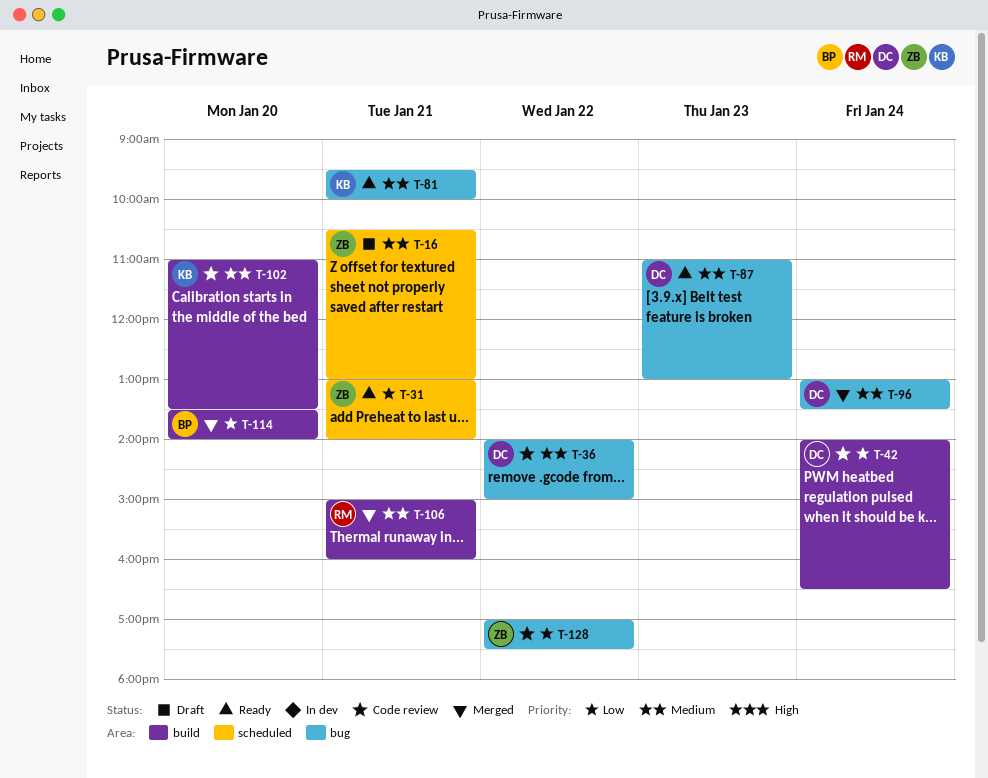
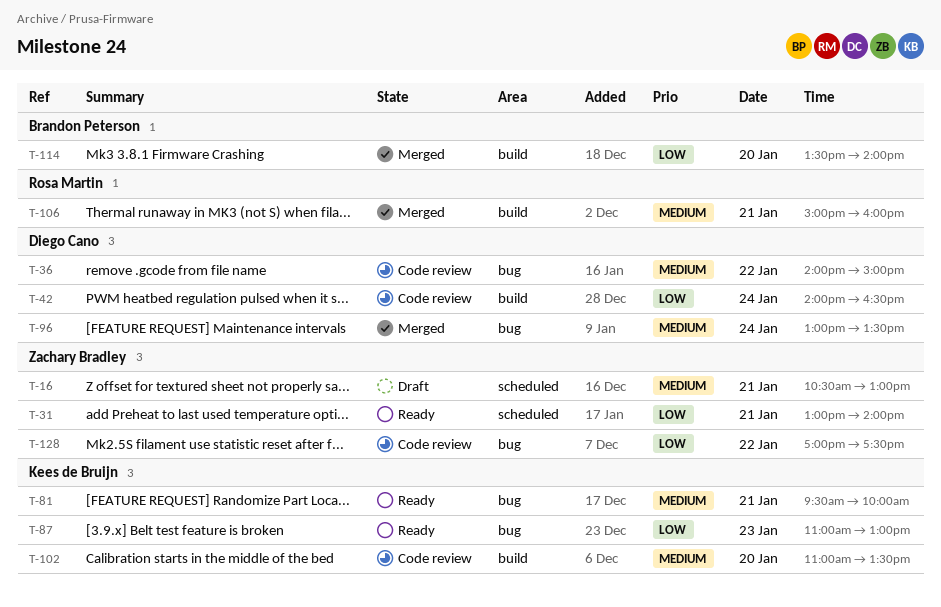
T-87, owner: Diego Cano -> Kees de Bruijn
T-87, priority: Medium -> Low

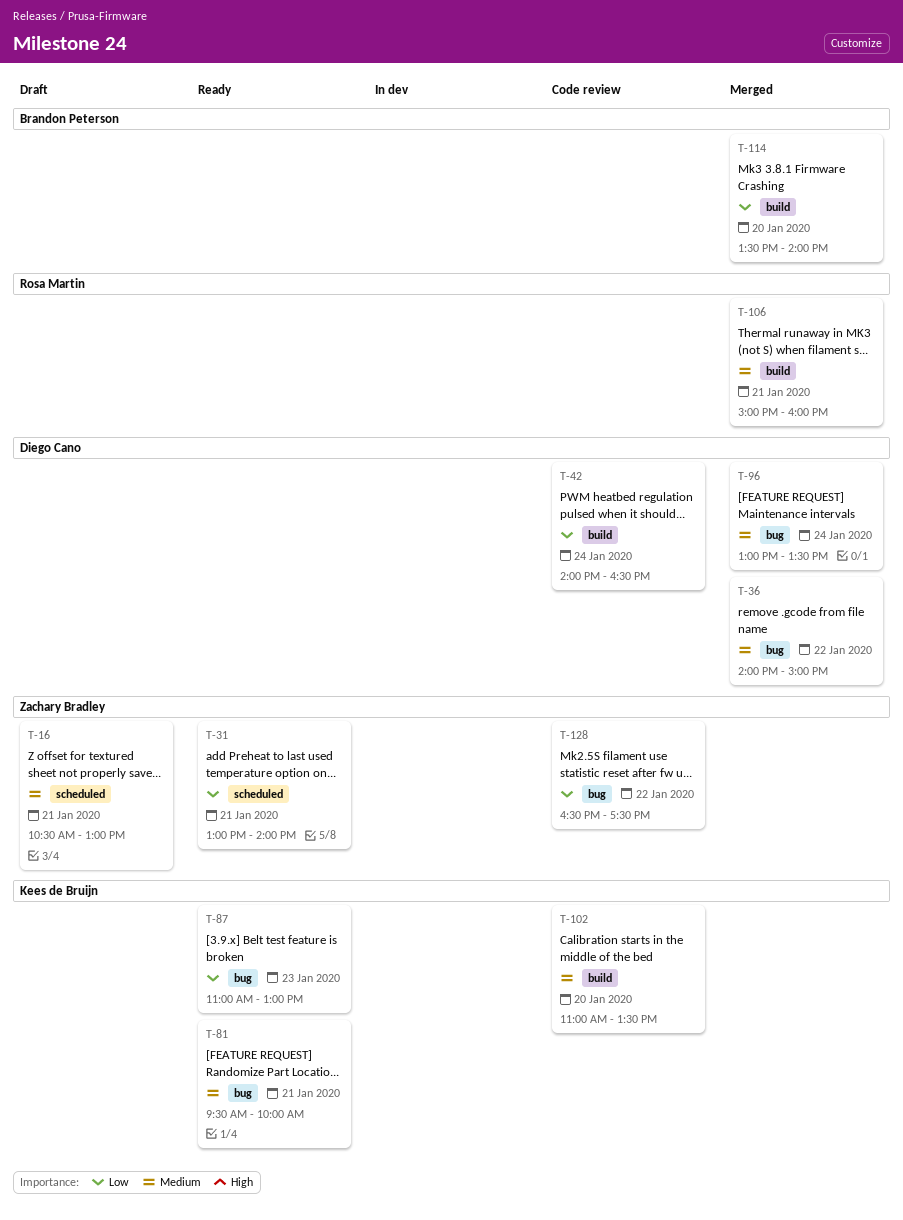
T-36, status: Code review -> Merged
T-128, begins: 17:00 -> 16:30

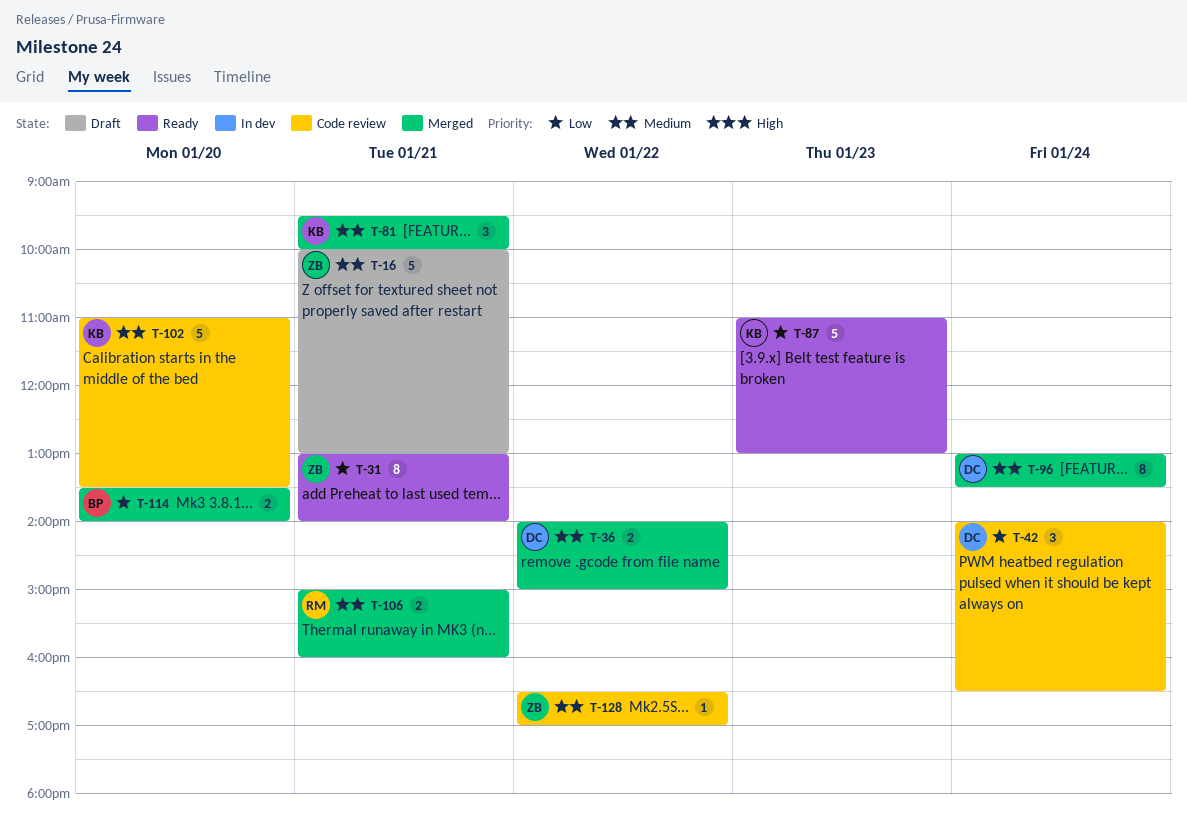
T-16, begins: 10:30 -> 10:00
T-81, status: Ready -> Merged
T-128, priority: Low -> Medium
T-128, ends: 17:30 -> 17:00

